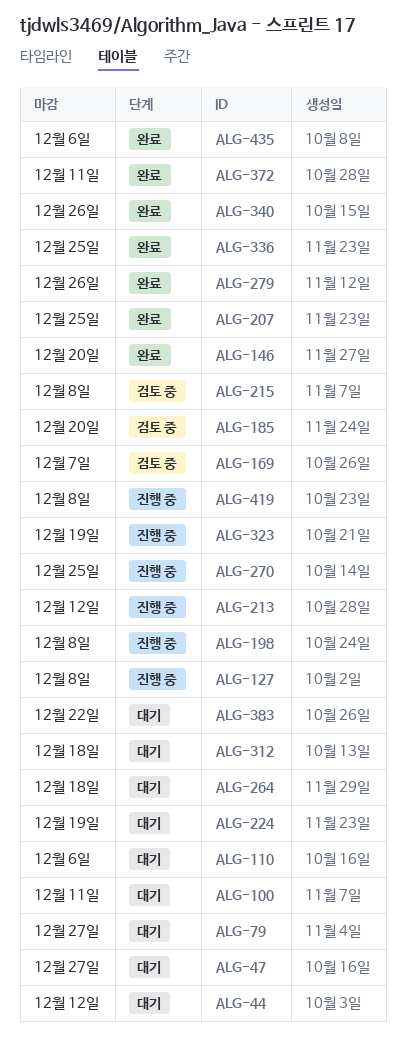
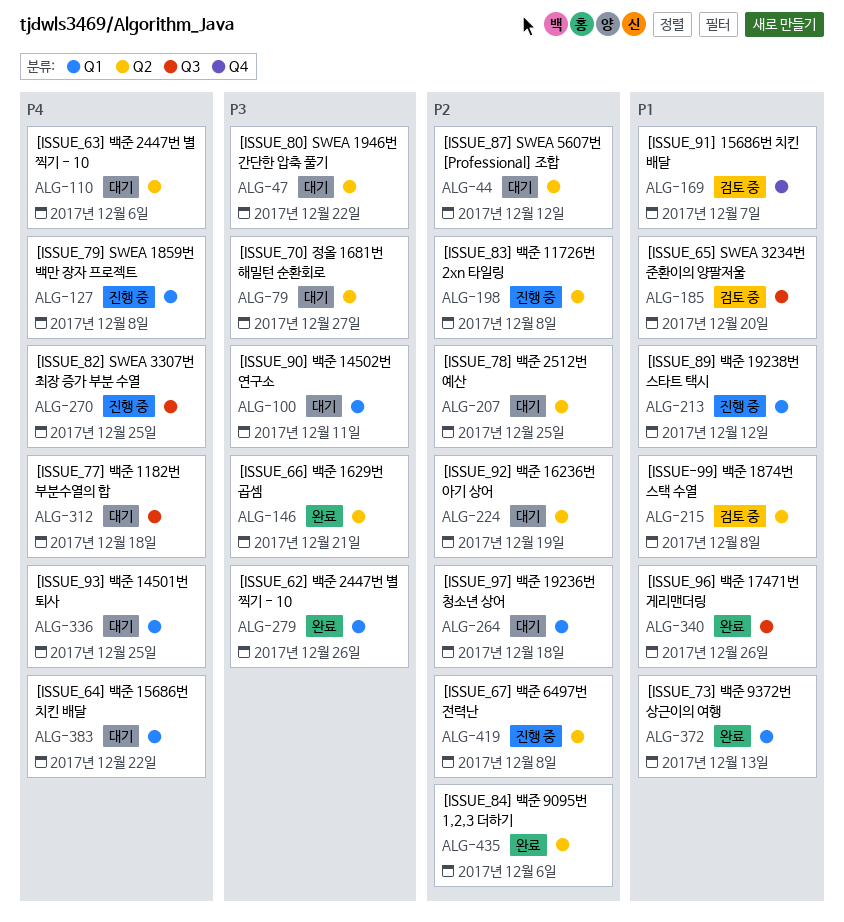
ALG-47, due: Dec 27 -> Dec 22
ALG-146, due: Dec 20 -> Dec 21
ALG-207, status: 완료 -> 대기
ALG-323: present -> none
ALG-336, status: 완료 -> 대기
ALG-372, due: Dec 11 -> Dec 13

